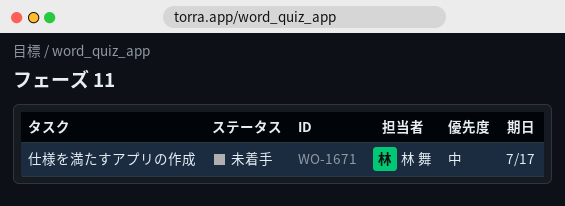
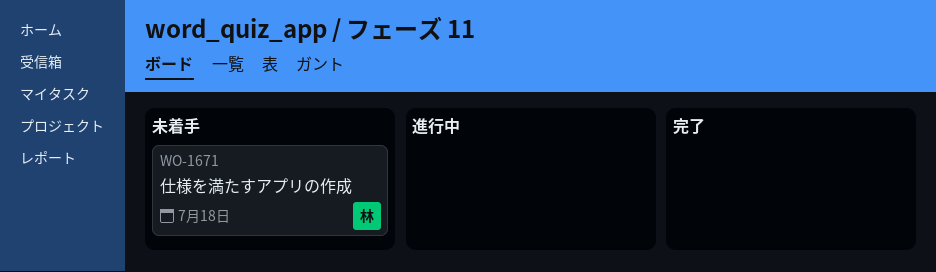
WO-1671, due: Jul 17 -> Jul 18

